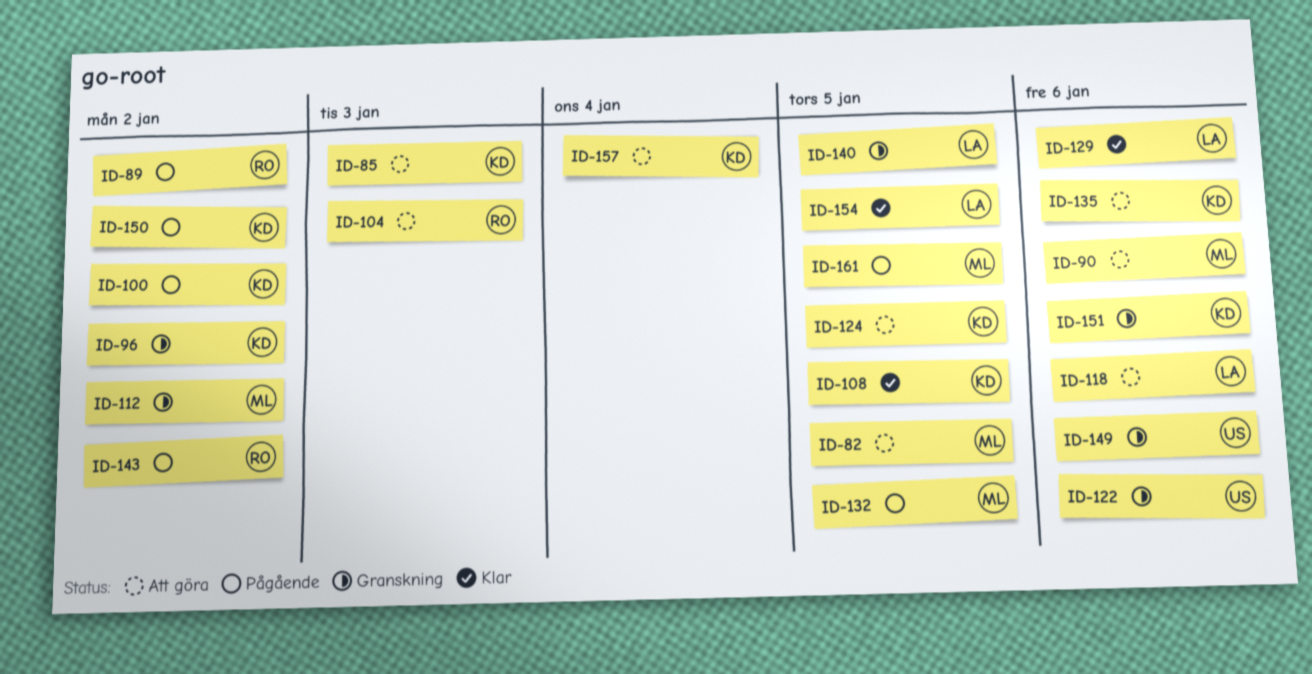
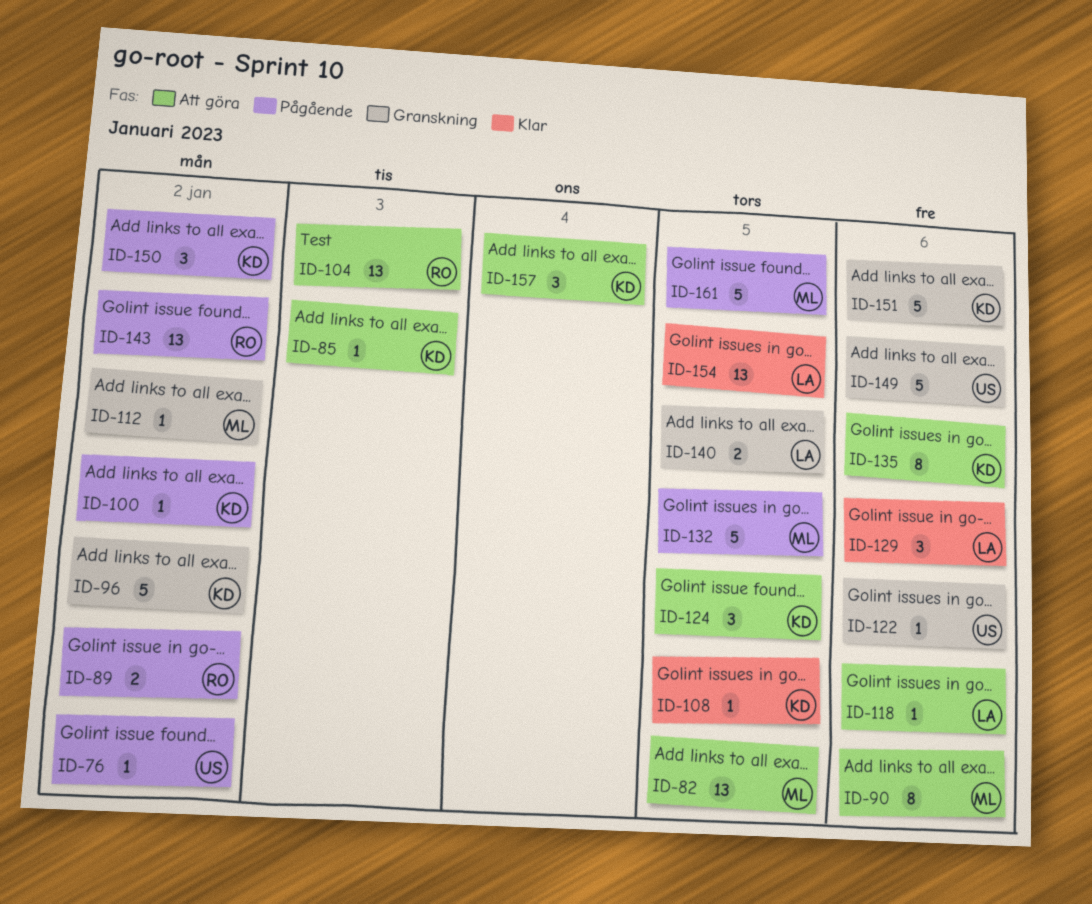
ID-76: none -> present

